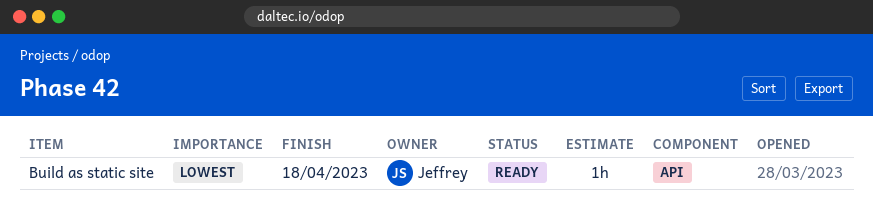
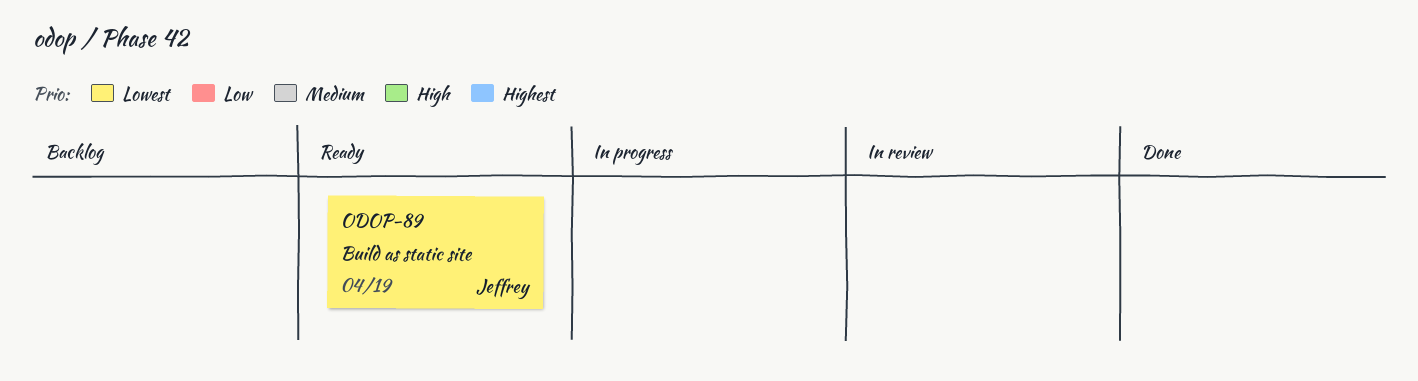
Build as static site, due: Apr 18 -> Apr 19

